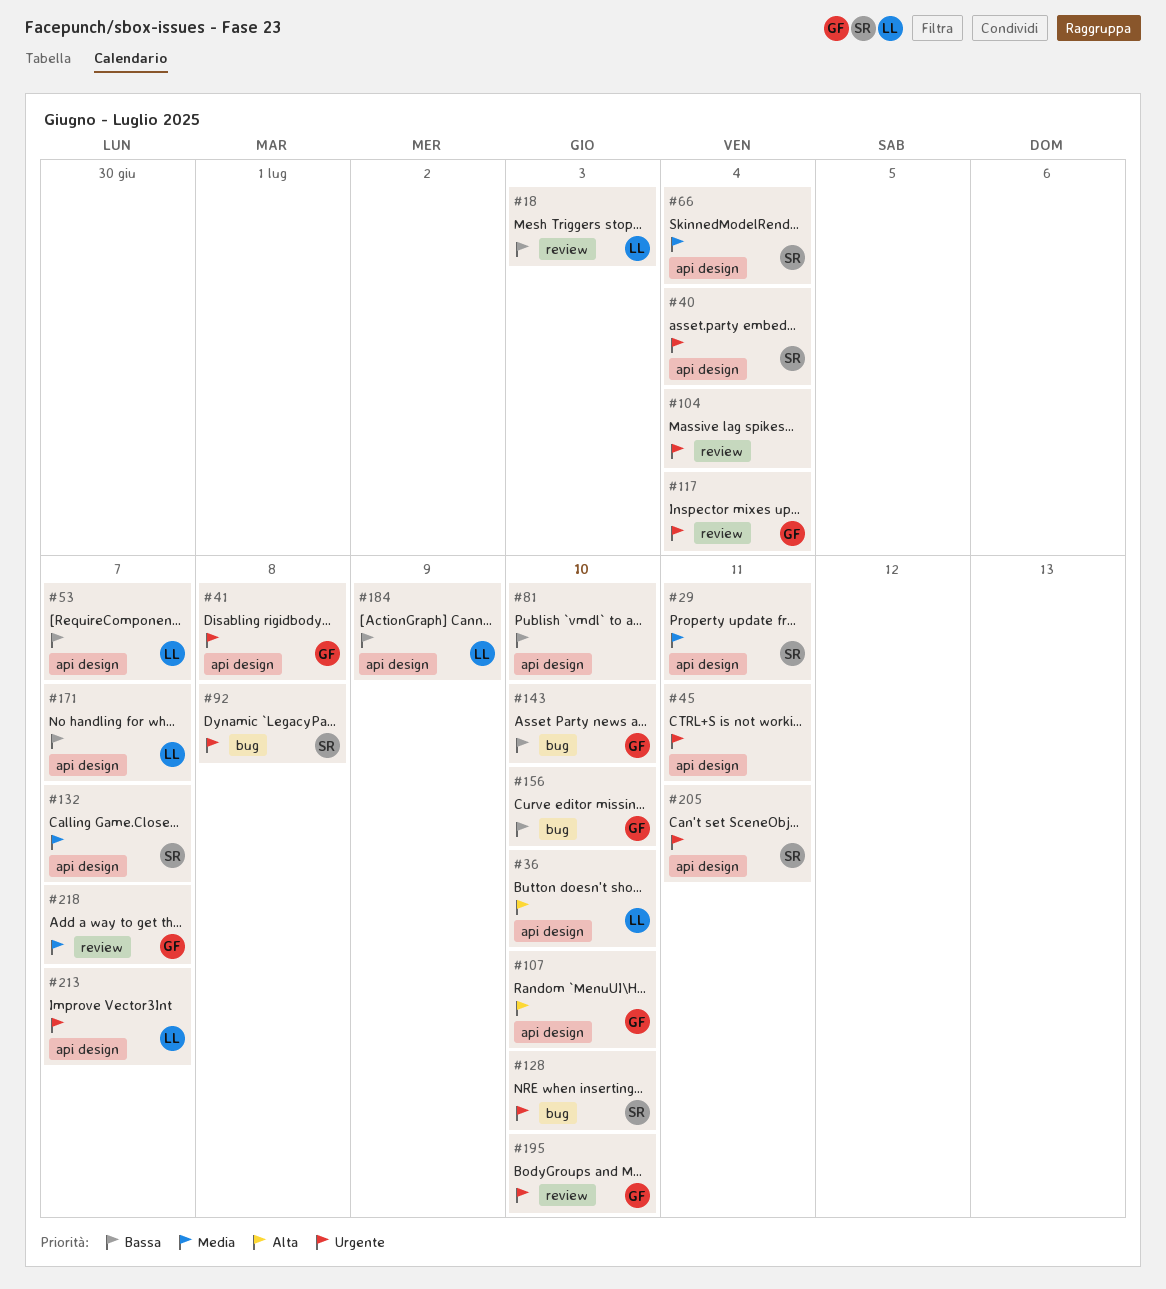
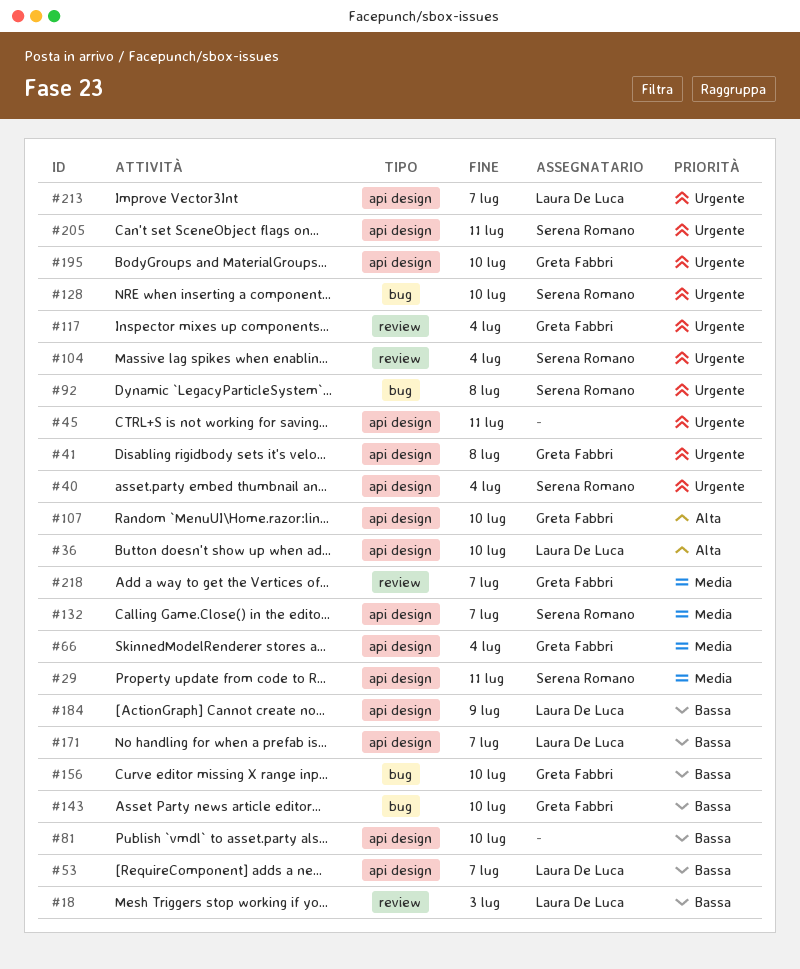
#66, owner: Serena Romano -> Greta Fabbri
#104, owner: none -> Serena Romano
#195, label: review -> api design

